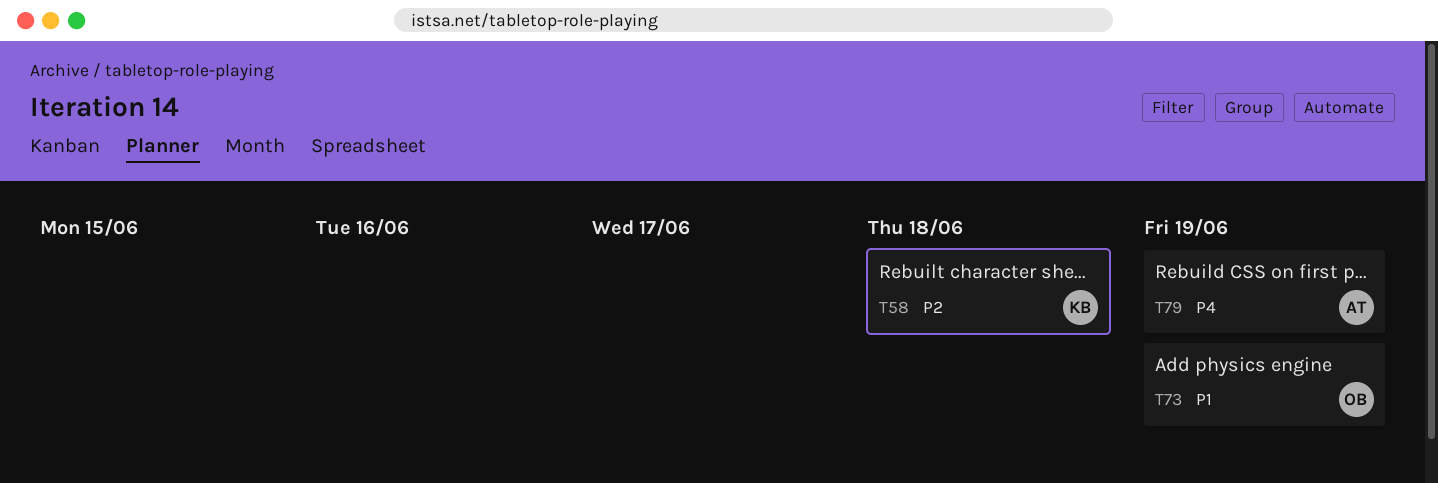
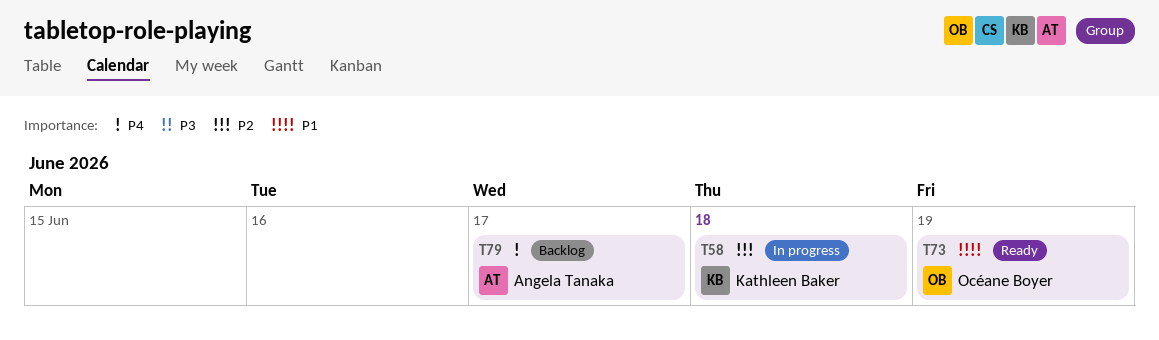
T79, due: Jun 19 -> Jun 17

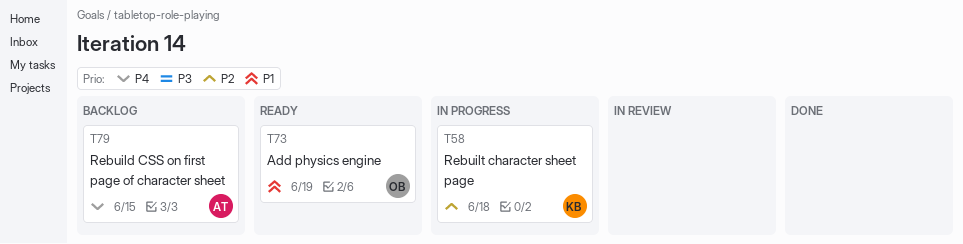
T79, due: Jun 17 -> Jun 15

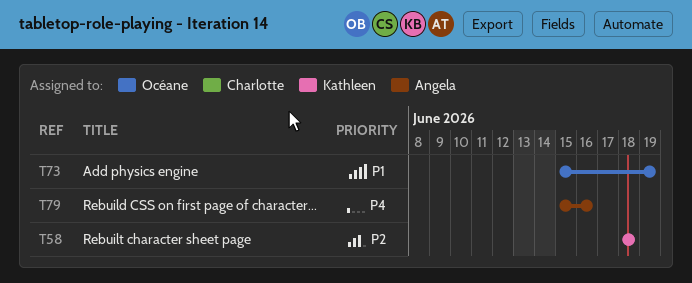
T79, due: Jun 15 -> Jun 16

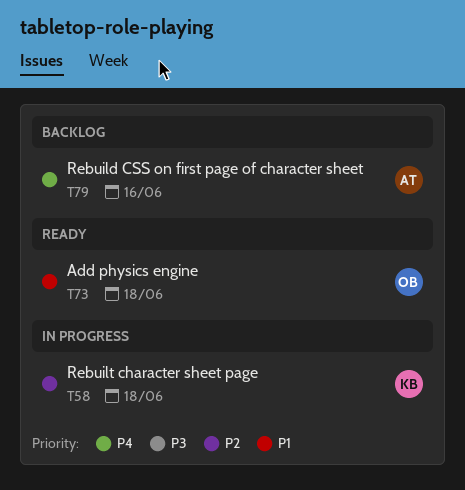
T73, due: Jun 19 -> Jun 18

